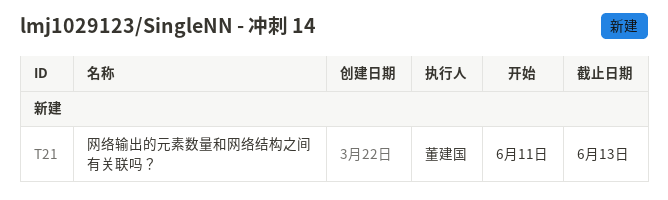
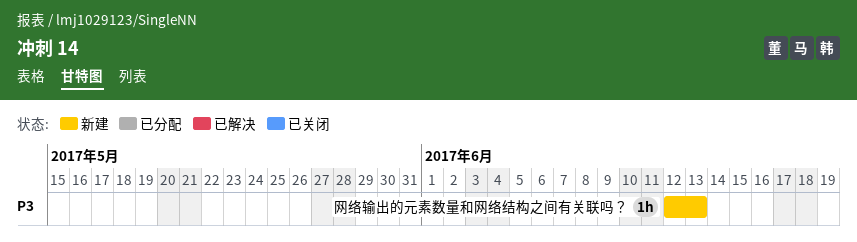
网络输出的元素数量和网络结构之间有关联吗？, start: Jun 11 -> Jun 12

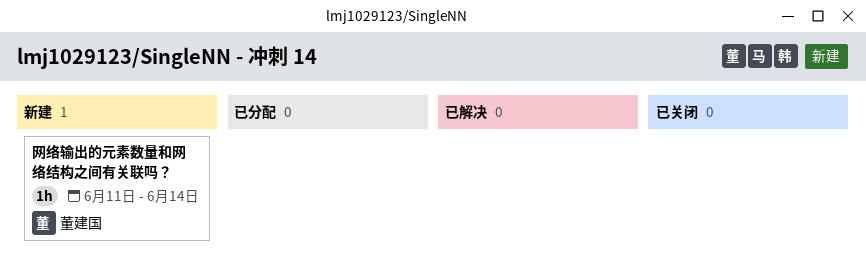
网络输出的元素数量和网络结构之间有关联吗？, start: Jun 12 -> Jun 11
网络输出的元素数量和网络结构之间有关联吗？, due: Jun 13 -> Jun 14

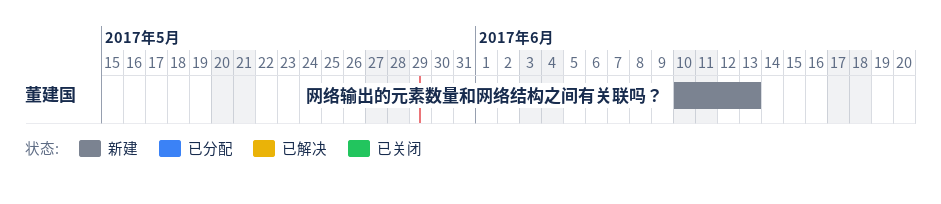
网络输出的元素数量和网络结构之间有关联吗？, start: Jun 11 -> Jun 10
网络输出的元素数量和网络结构之间有关联吗？, due: Jun 14 -> Jun 13

